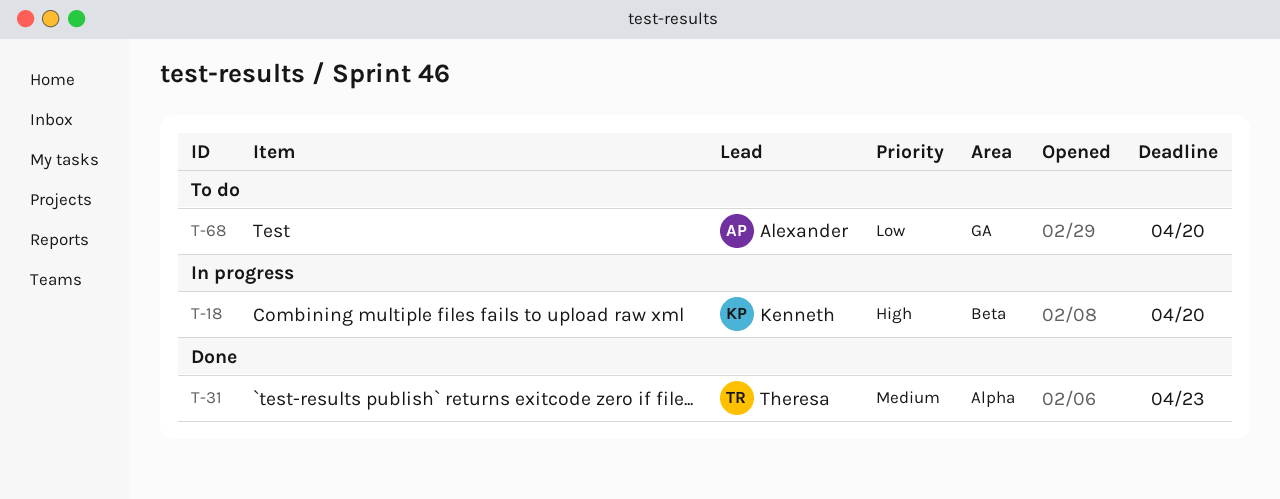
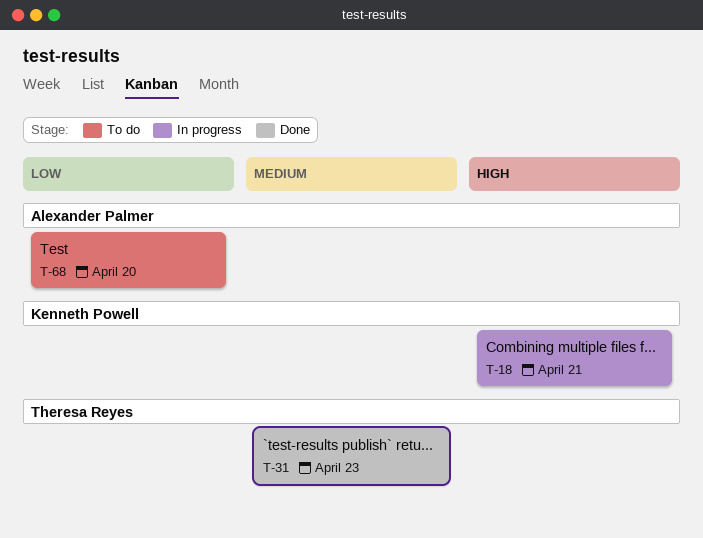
T-18, due: Apr 20 -> Apr 21

